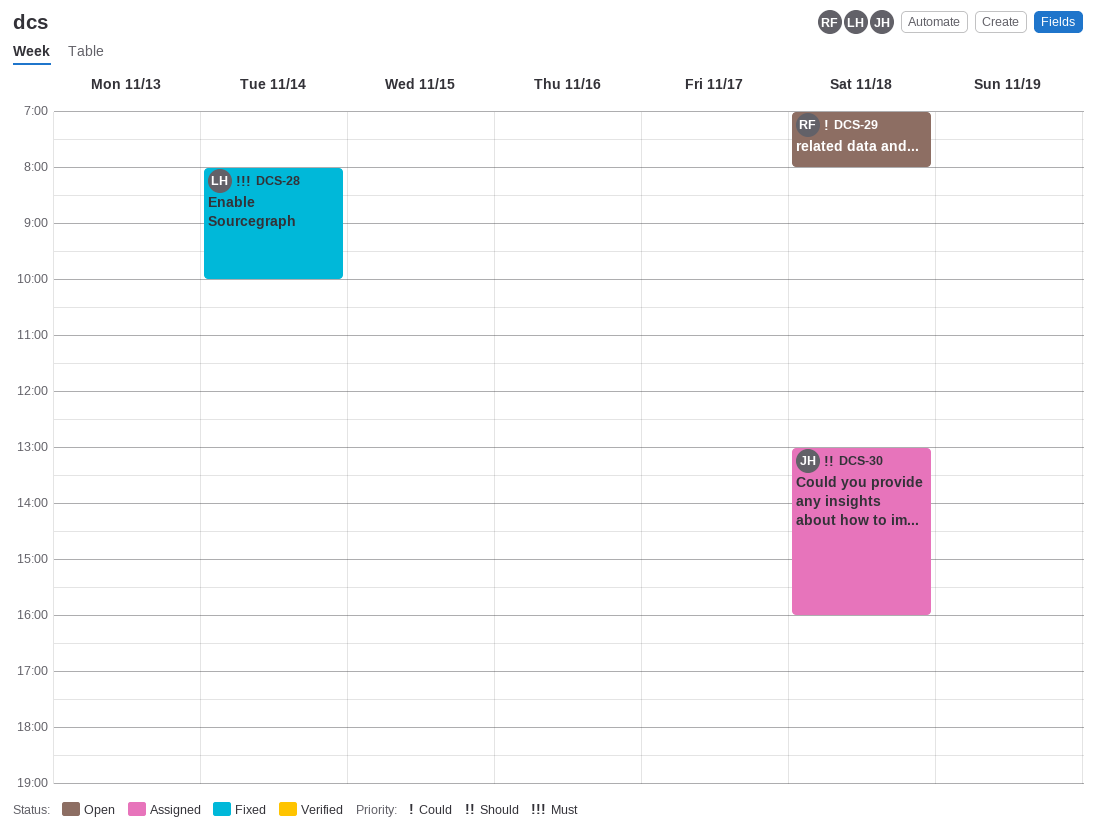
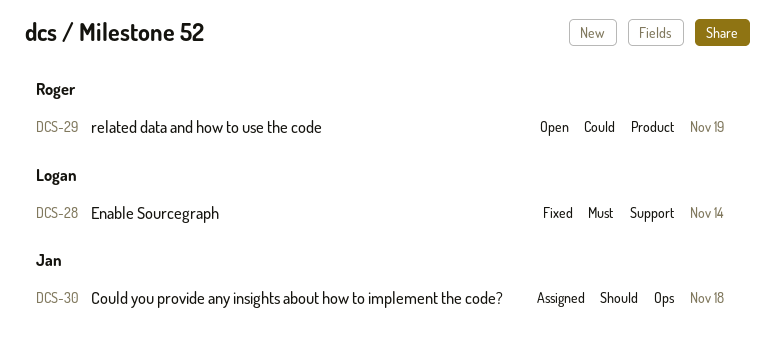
DCS-29, day: Nov 18 -> Nov 19

